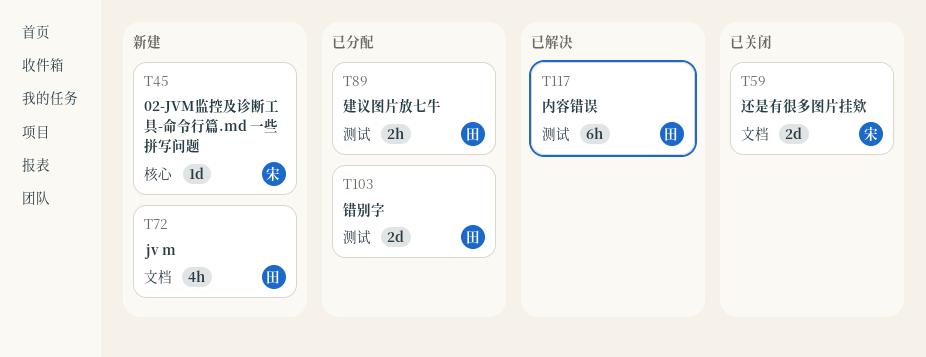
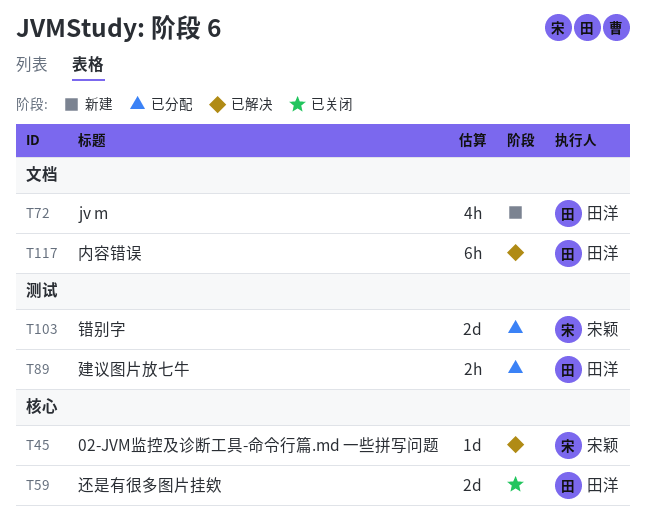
T45, status: 新建 -> 已解决
T59, owner: 宋颖 -> 田洋
T59, label: 文档 -> 核心
T103, owner: 田洋 -> 宋颖
T117, label: 测试 -> 文档

